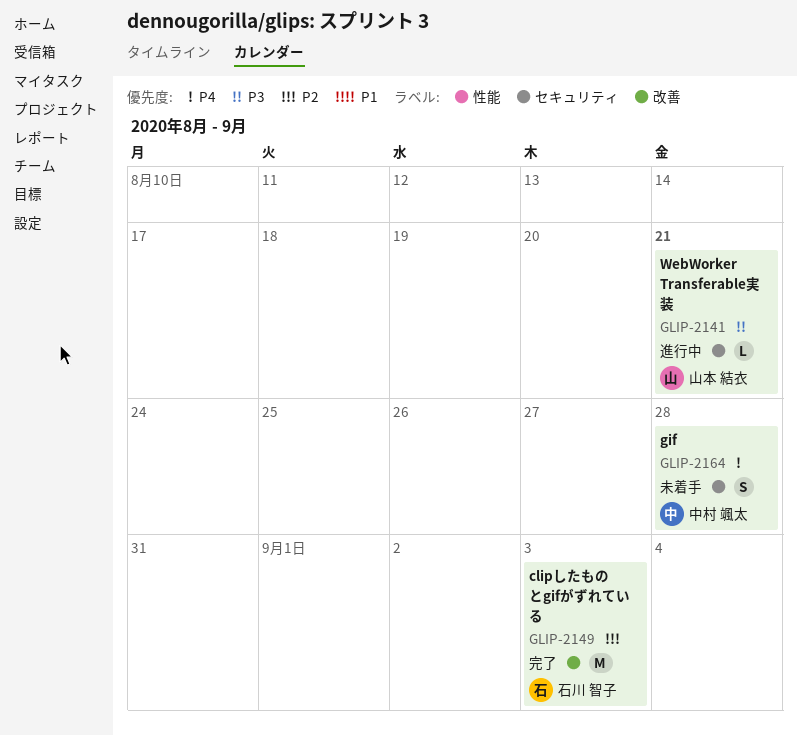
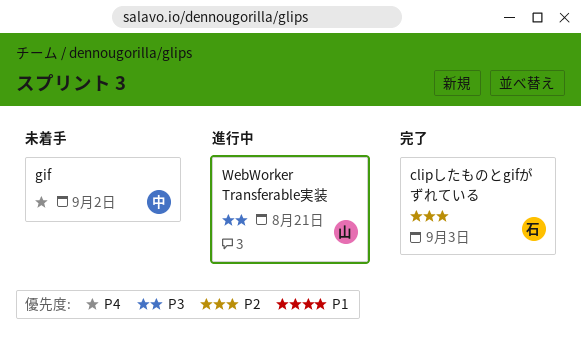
gif, due: Aug 28 -> Sep 2

